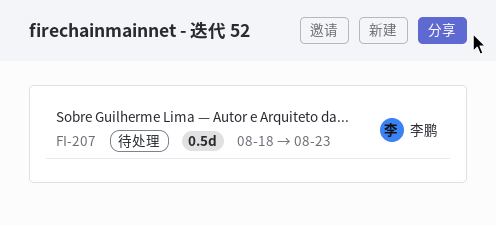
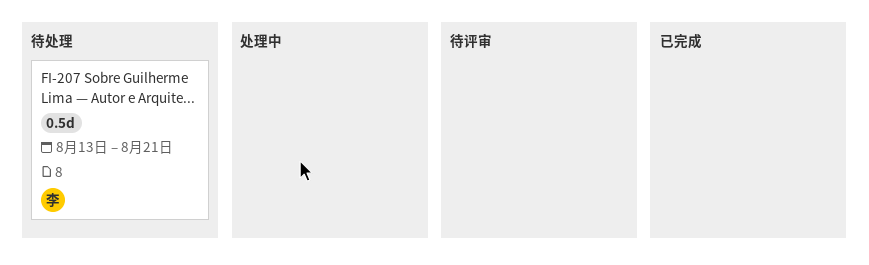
FI-207, start: Aug 18 -> Aug 13
FI-207, due: Aug 23 -> Aug 21

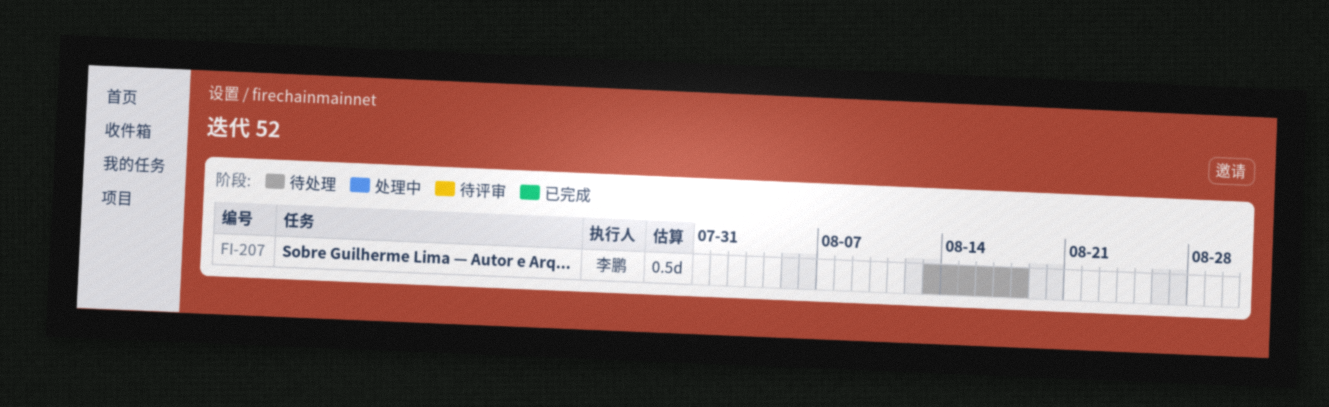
FI-207, due: Aug 21 -> Aug 18

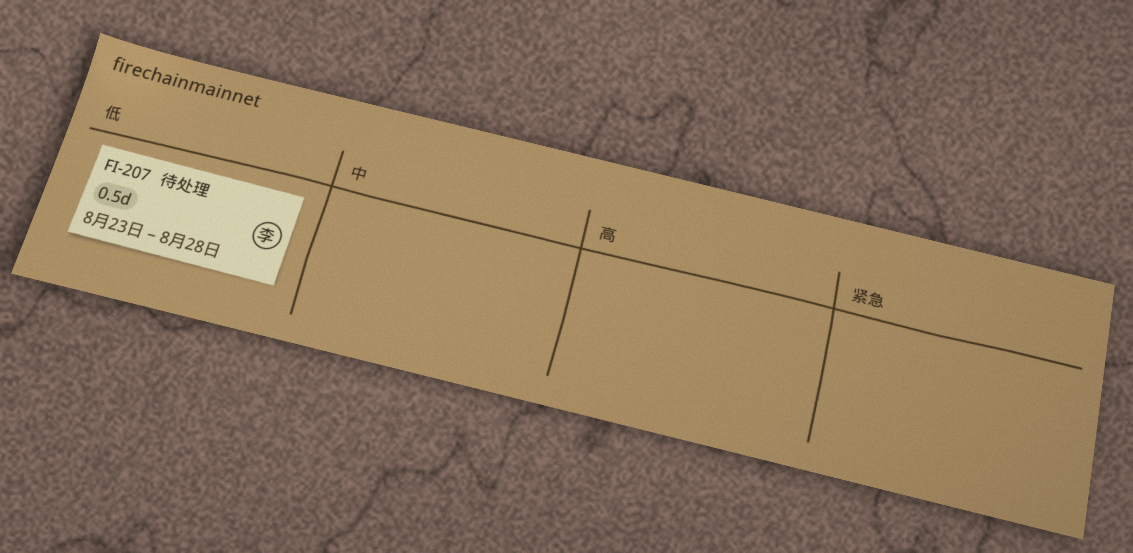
FI-207, start: Aug 13 -> Aug 23
FI-207, due: Aug 18 -> Aug 28

